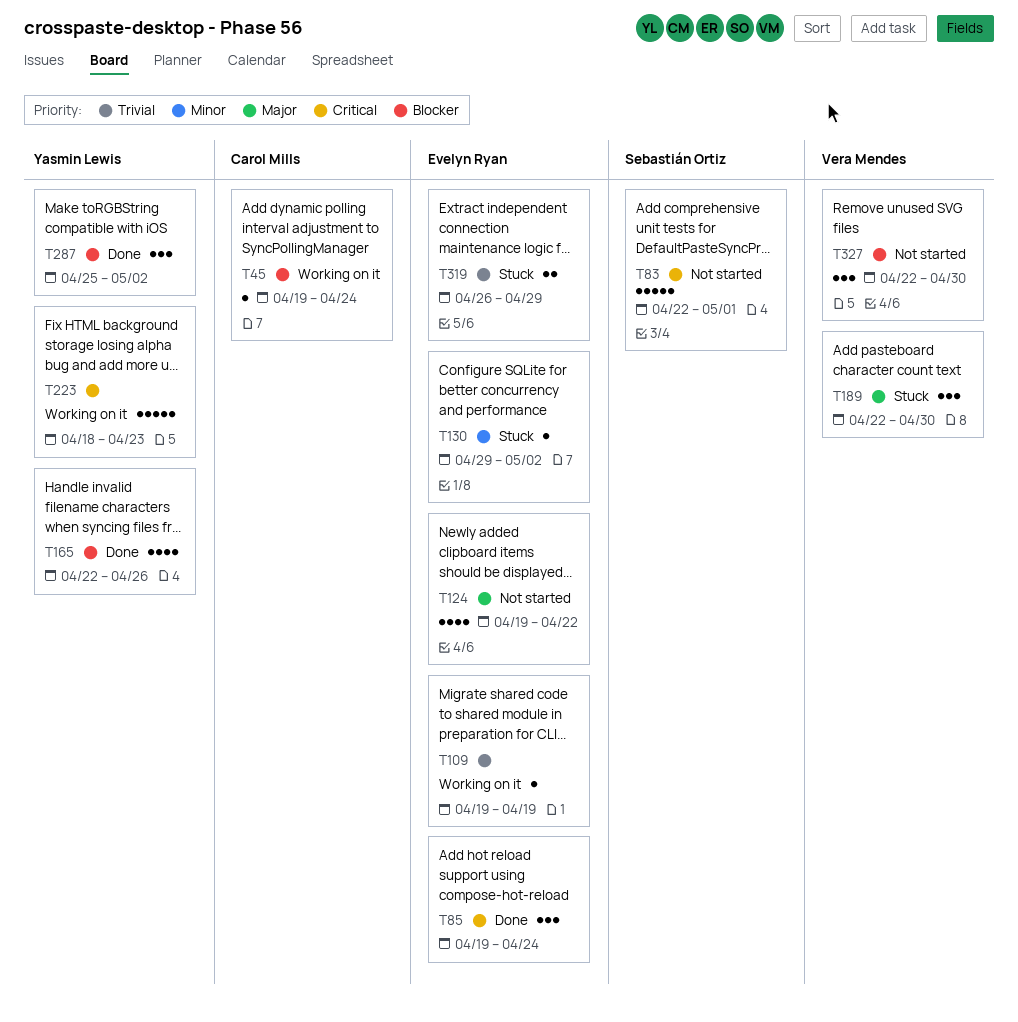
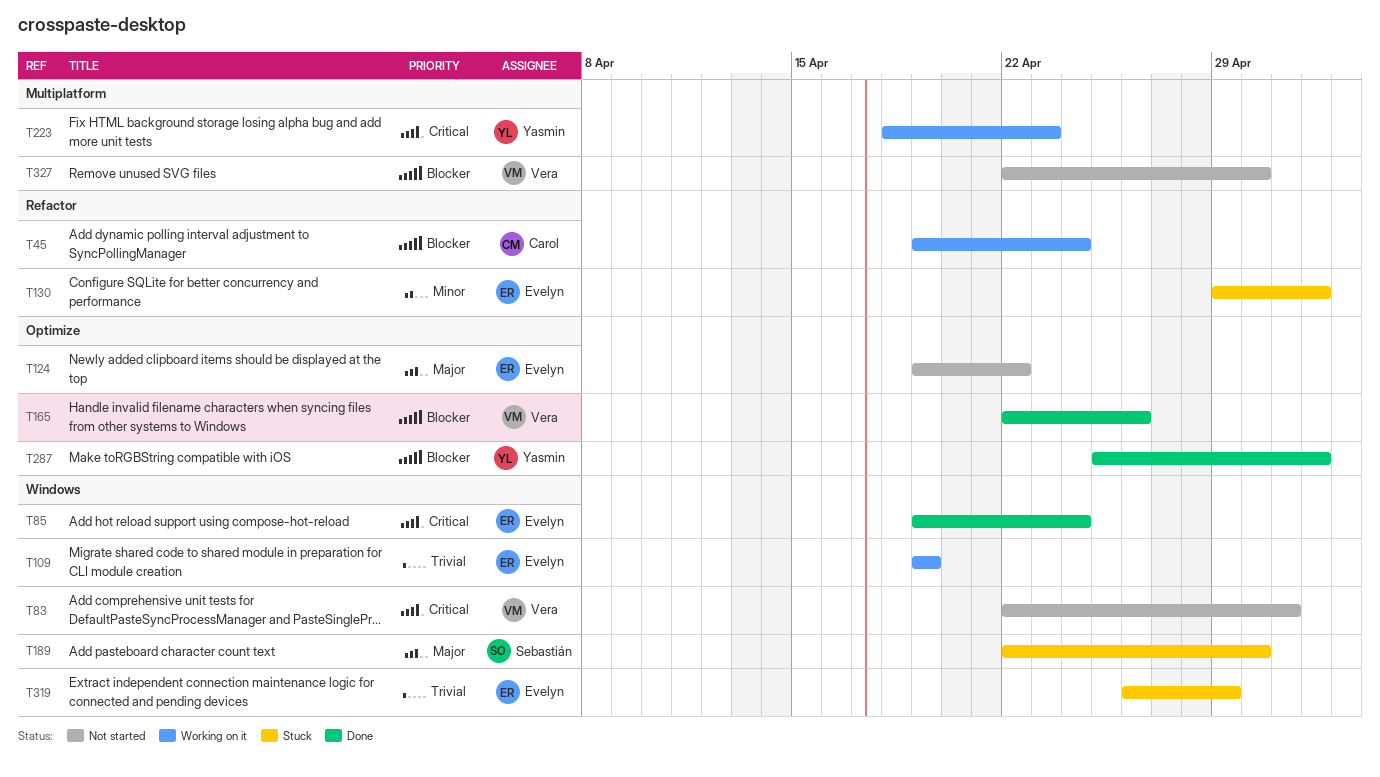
T83, owner: Sebastián Ortiz -> Vera Mendes
T165, owner: Yasmin Lewis -> Vera Mendes
T189, owner: Vera Mendes -> Sebastián Ortiz

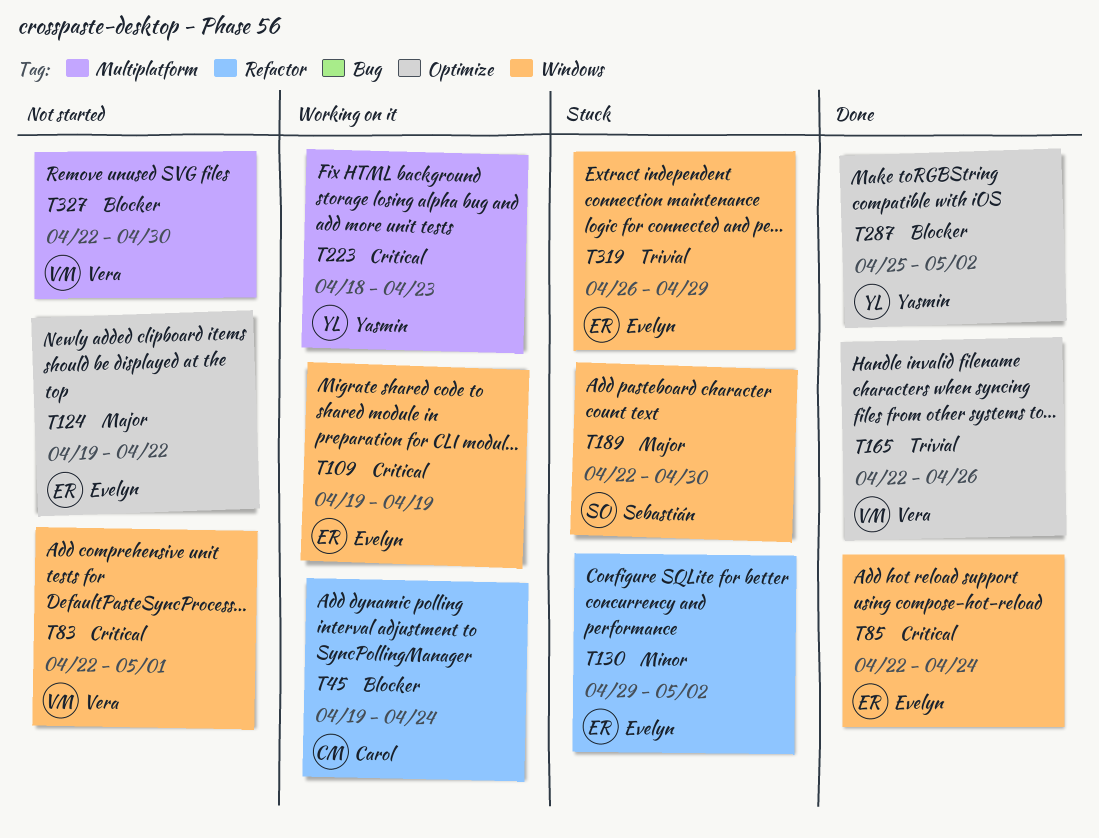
T85, start: Apr 19 -> Apr 22
T109, priority: Trivial -> Critical
T165, priority: Blocker -> Trivial

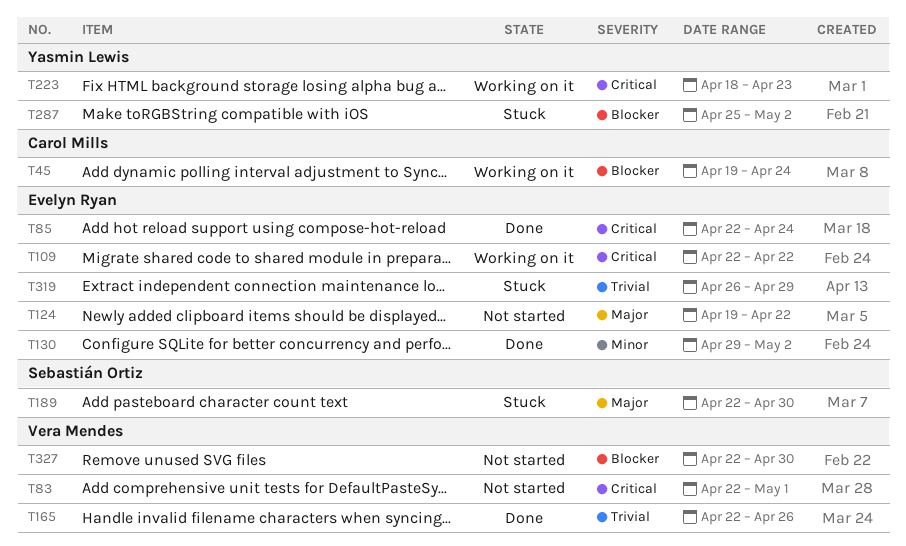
T109, start: Apr 19 -> Apr 22
T109, due: Apr 19 -> Apr 22
T130, status: Stuck -> Done
T287, status: Done -> Stuck

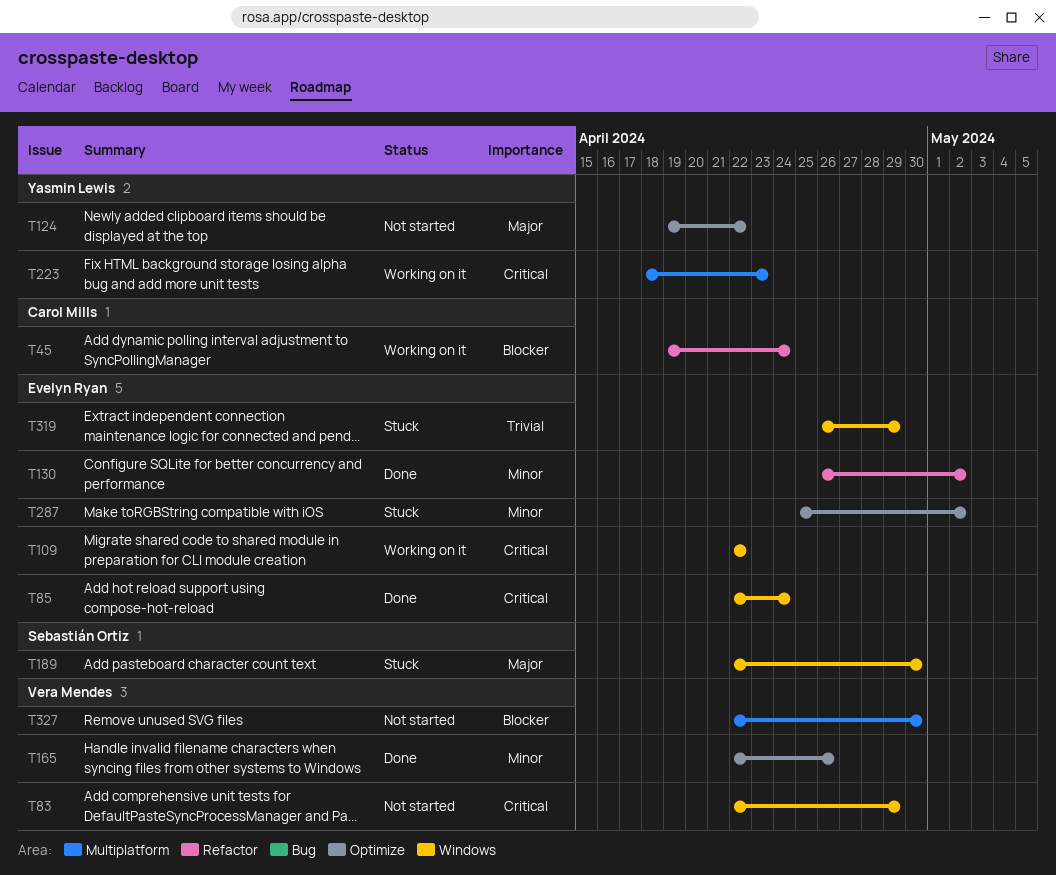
T83, due: May 1 -> Apr 29
T124, owner: Evelyn Ryan -> Yasmin Lewis
T130, start: Apr 29 -> Apr 26
T165, priority: Trivial -> Minor
T287, owner: Yasmin Lewis -> Evelyn Ryan
T287, priority: Blocker -> Minor

